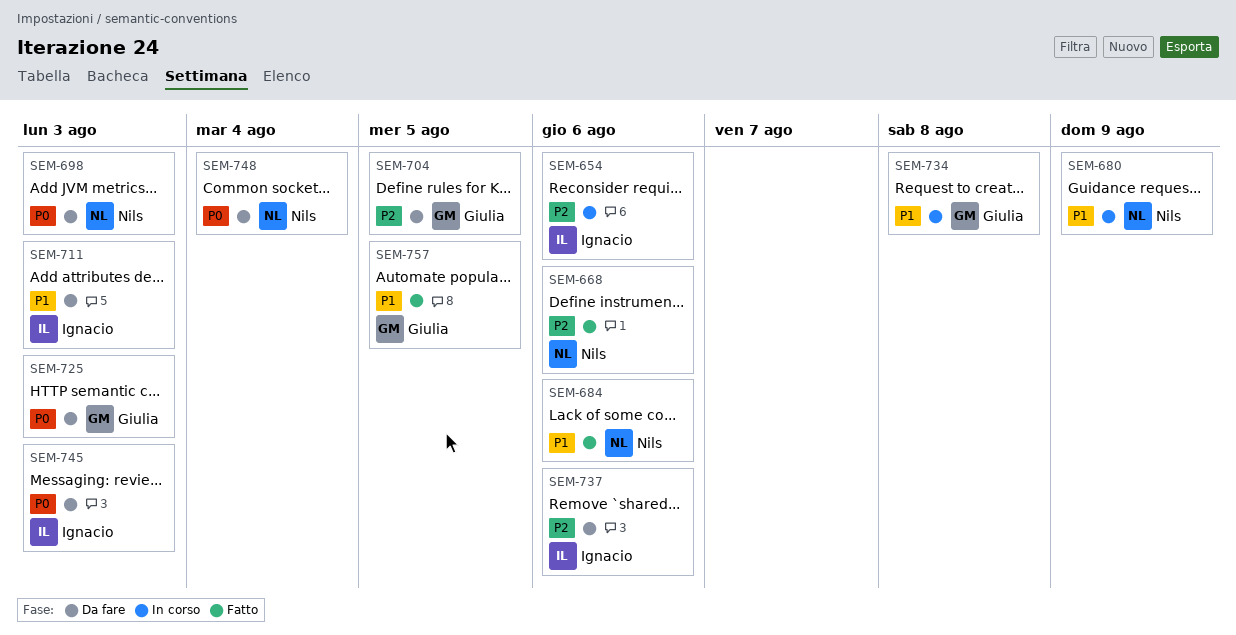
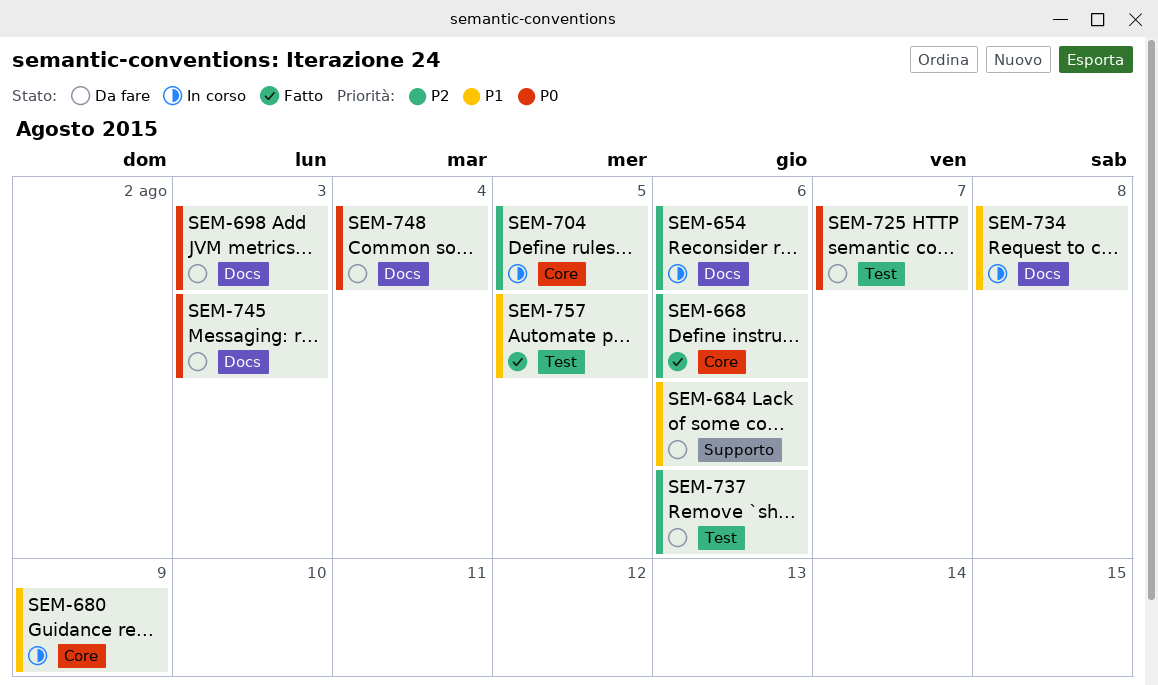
SEM-684, status: Fatto -> Da fare
SEM-704, status: Da fare -> In corso
SEM-711: present -> none
SEM-725, due: Aug 3 -> Aug 7

